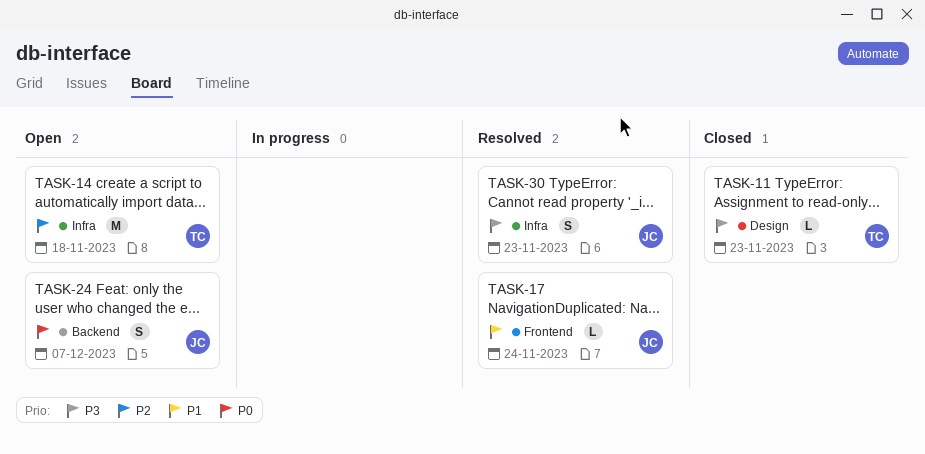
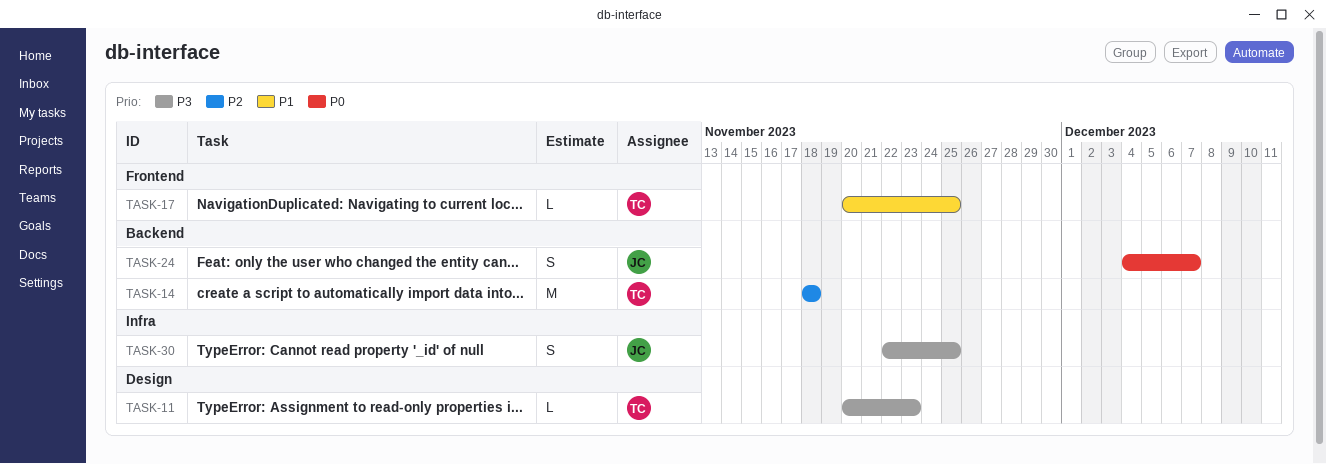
TASK-14, label: Infra -> Backend
TASK-17, owner: JC -> TC
TASK-17, due: Nov 24 -> Nov 25
TASK-30, due: Nov 23 -> Nov 25

